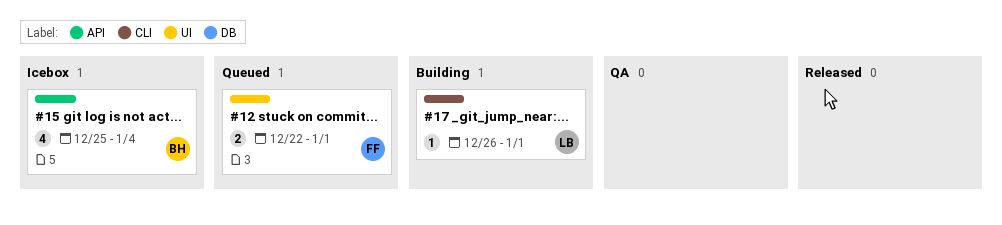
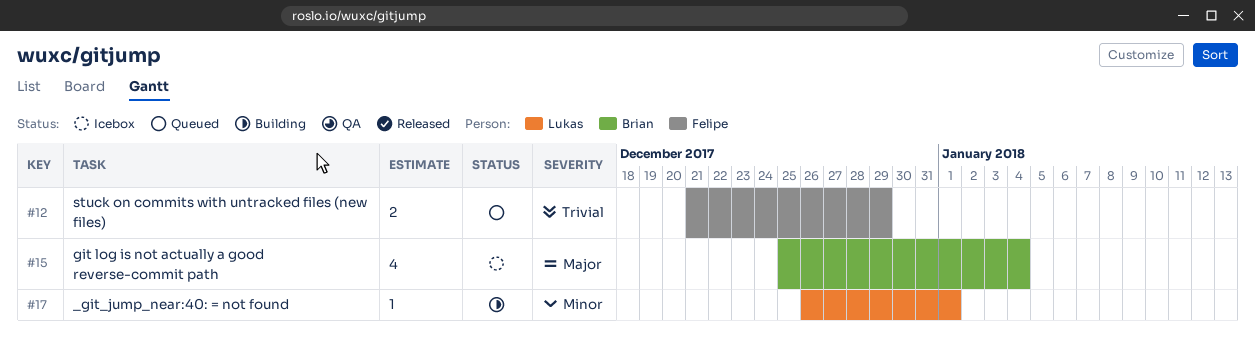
#12, start: Dec 22 -> Dec 21
#12, due: Jan 1 -> Dec 29

